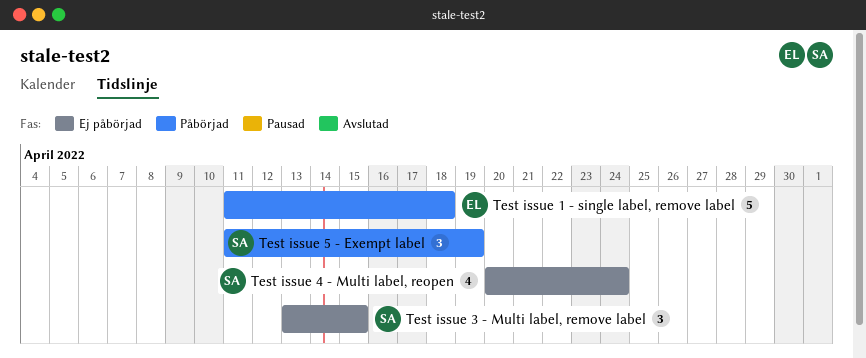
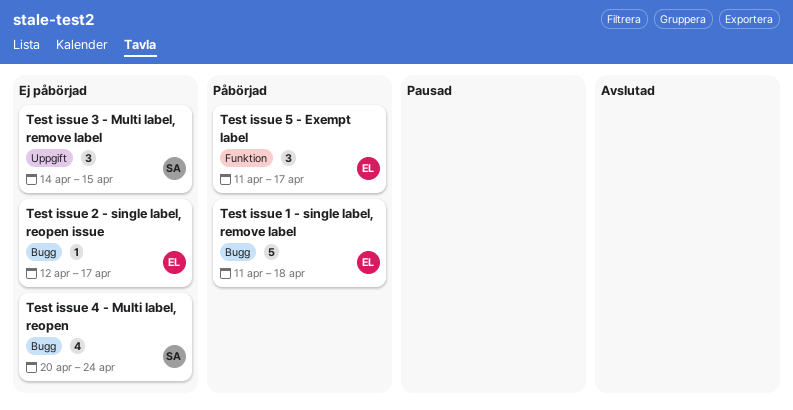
Test issue 2 - single label, reopen issue: none -> present
Test issue 3 - Multi label, remove label, start: Apr 13 -> Apr 14
Test issue 5 - Exempt label, owner: SA -> EL
Test issue 5 - Exempt label, due: Apr 19 -> Apr 17

